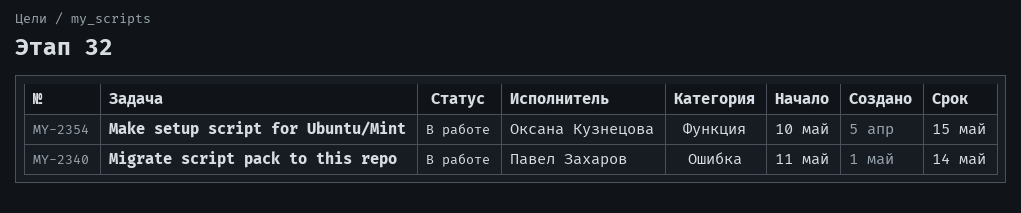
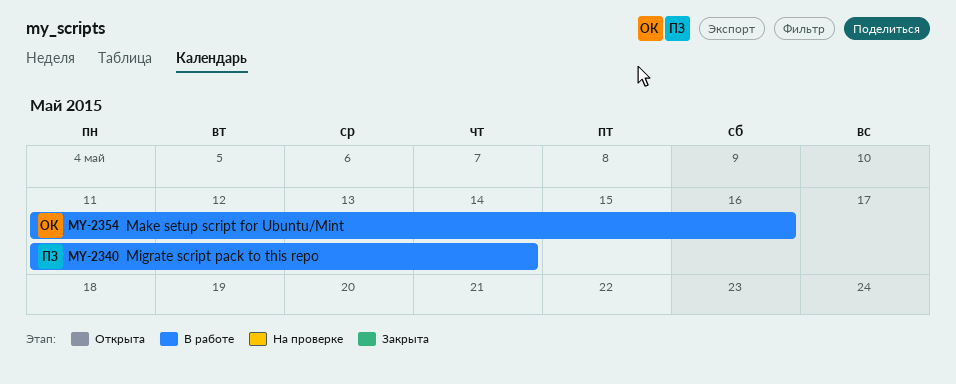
MY-2354, start: May 10 -> May 11
MY-2354, due: May 15 -> May 16

